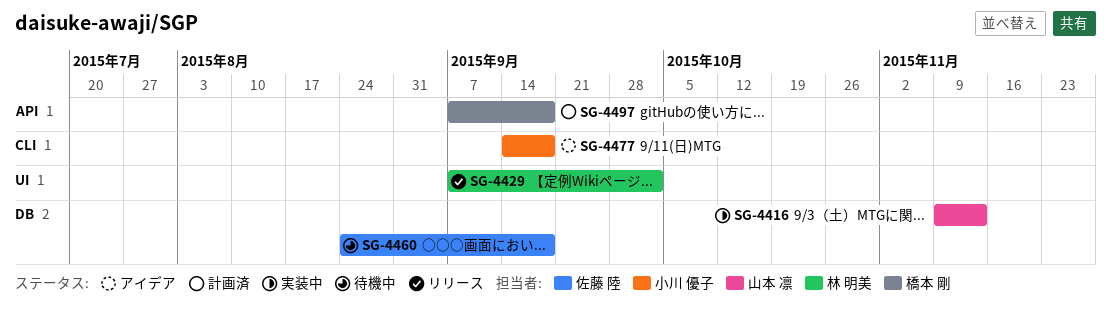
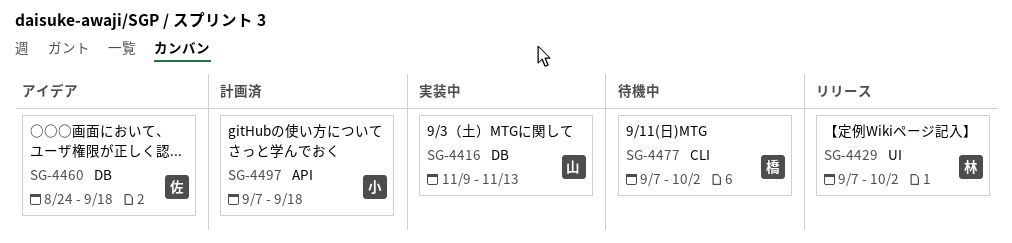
SG-4460, status: 待機中 -> アイデア
SG-4477, status: アイデア -> 待機中
SG-4477, owner: 小川 優子 -> 橋本 剛
SG-4477, start: Sep 14 -> Sep 7
SG-4477, due: Sep 18 -> Oct 2
SG-4497, owner: 橋本 剛 -> 小川 優子

